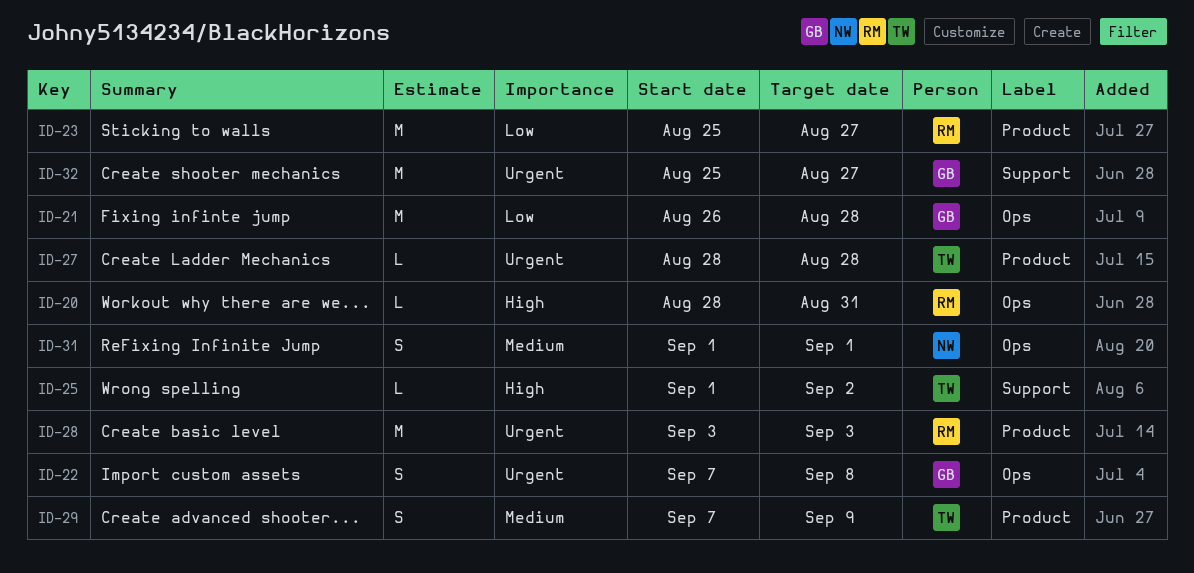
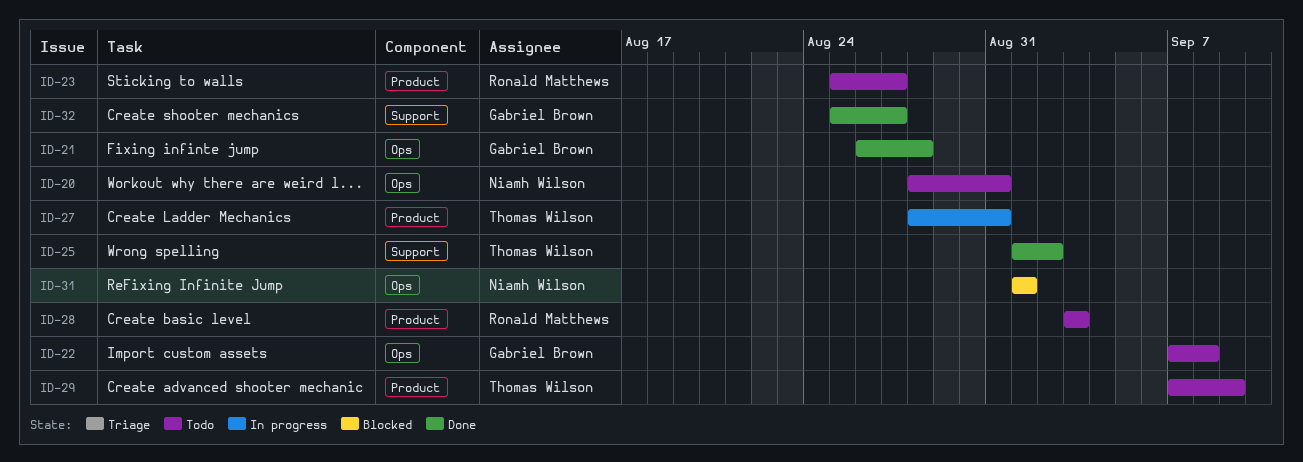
ID-20, owner: Ronald Matthews -> Niamh Wilson
ID-27, due: Aug 28 -> Aug 31

